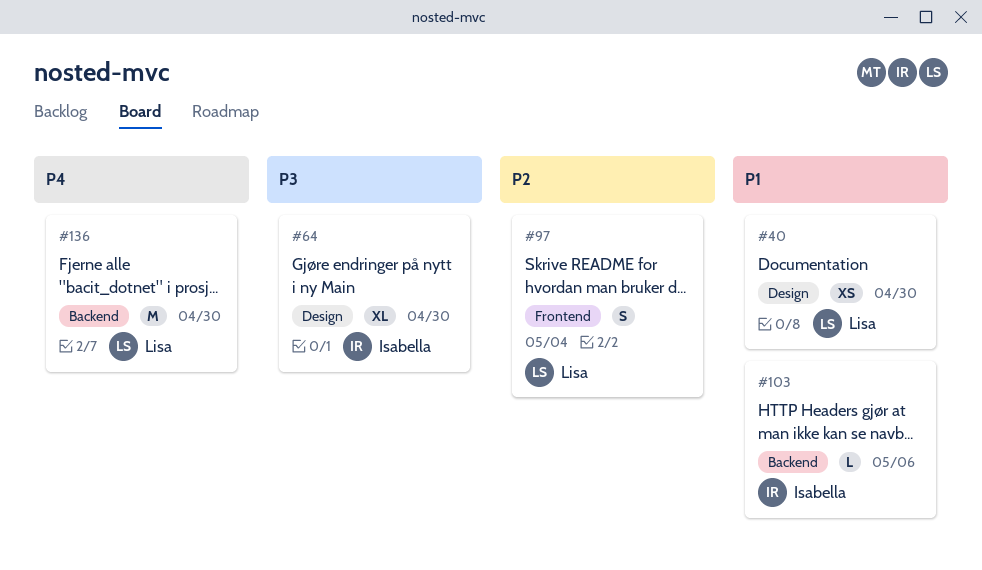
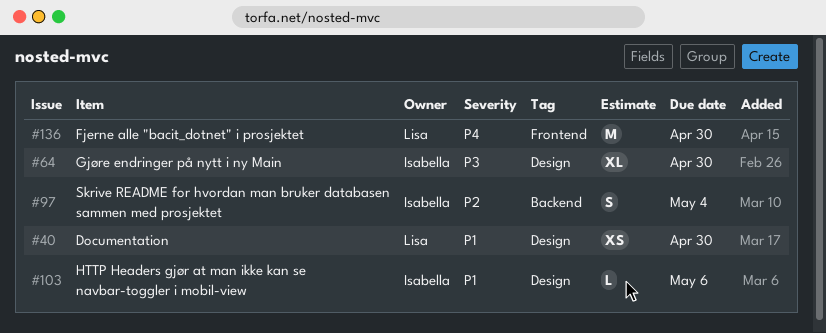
#97, owner: Lisa -> Isabella
#97, label: Frontend -> Backend
#103, label: Backend -> Design
#136, label: Backend -> Frontend

